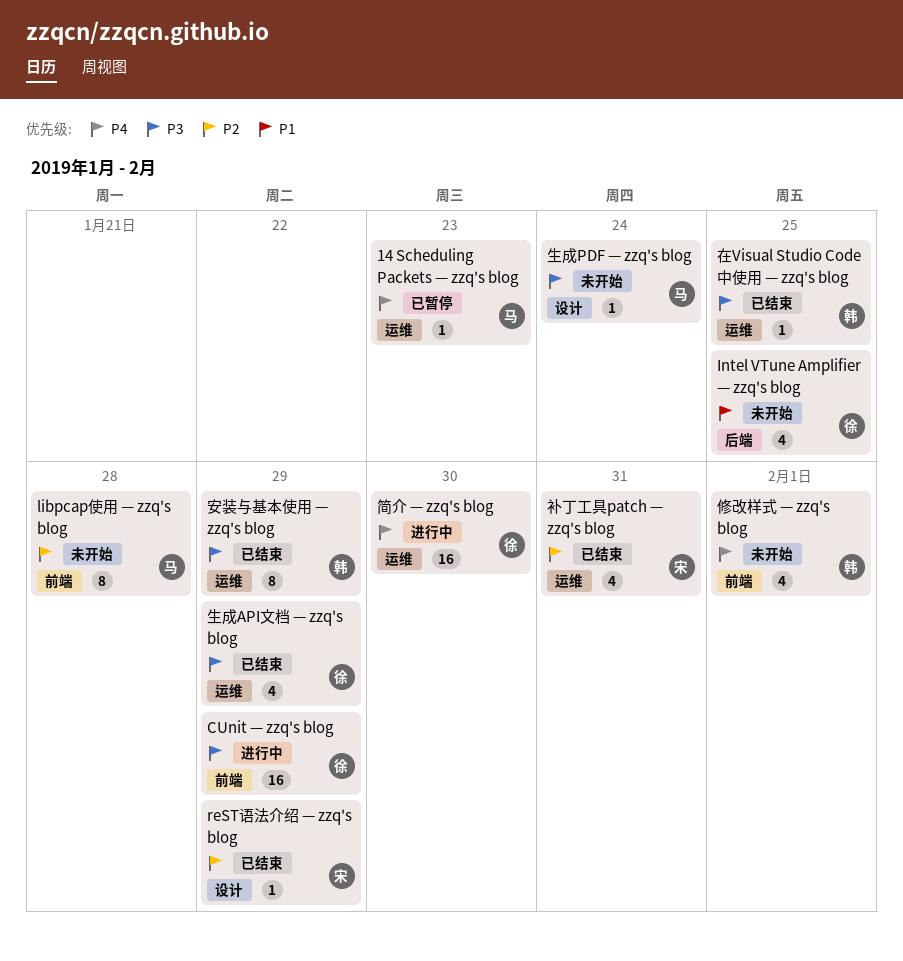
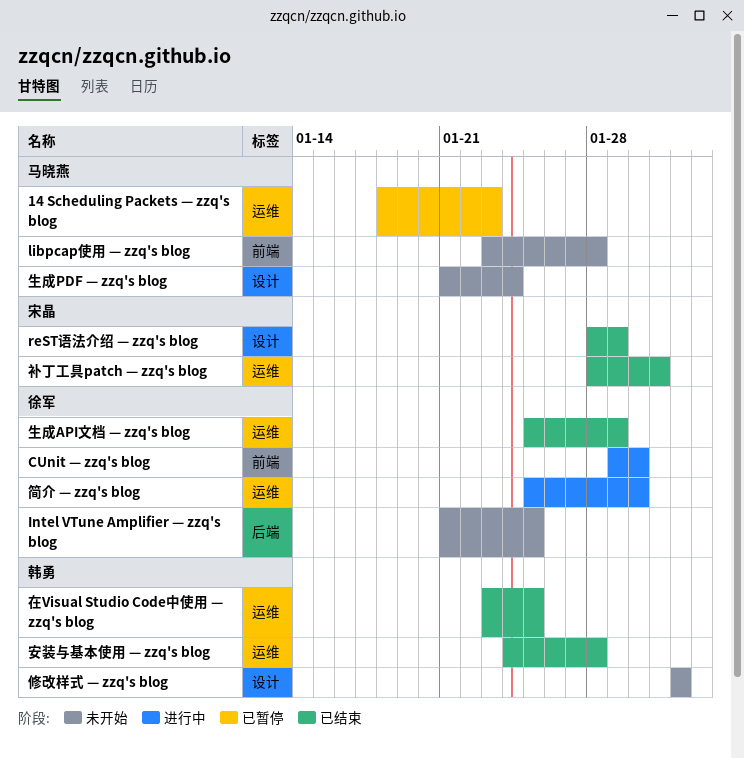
CUnit — zzq's blog, due: Jan 29 -> Jan 30
修改样式 — zzq's blog, label: 前端 -> 设计
安装与基本使用 — zzq's blog, due: Jan 29 -> Jan 28

